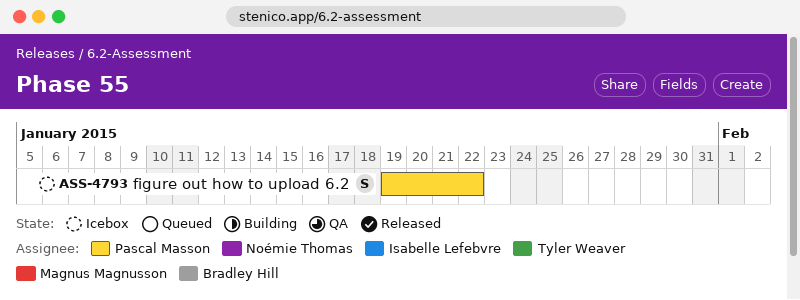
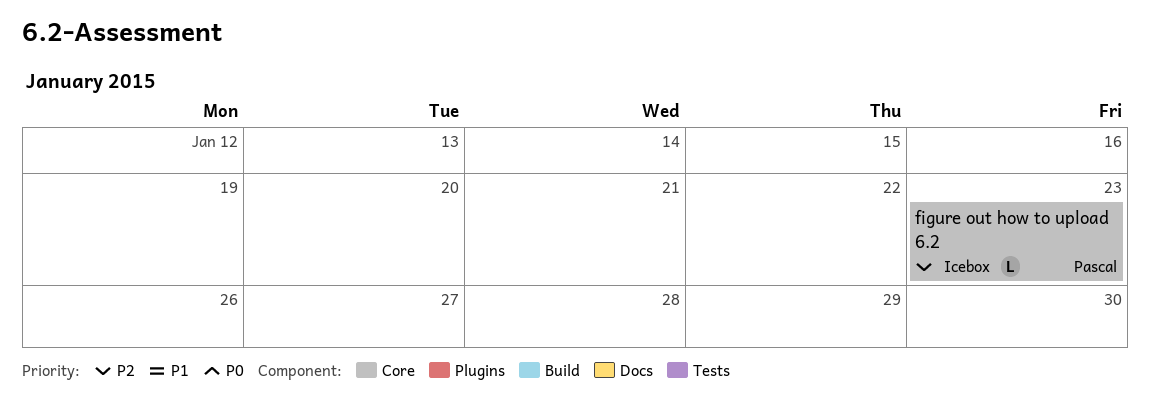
figure out how to upload 6.2, estimate: S -> L
figure out how to upload 6.2, due: Jan 22 -> Jan 23

